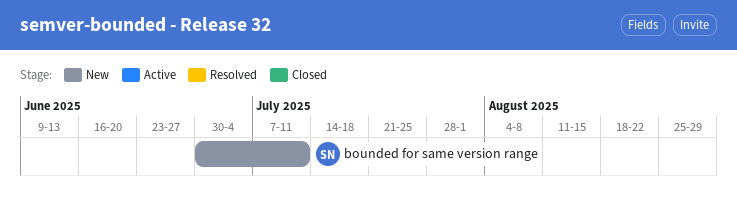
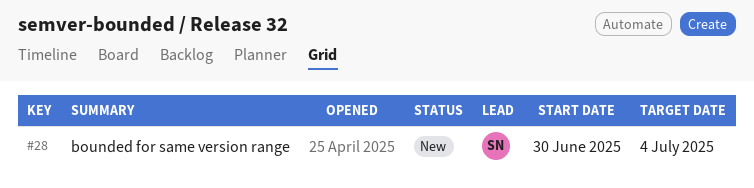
bounded for same version range, due: Jul 11 -> Jul 4

